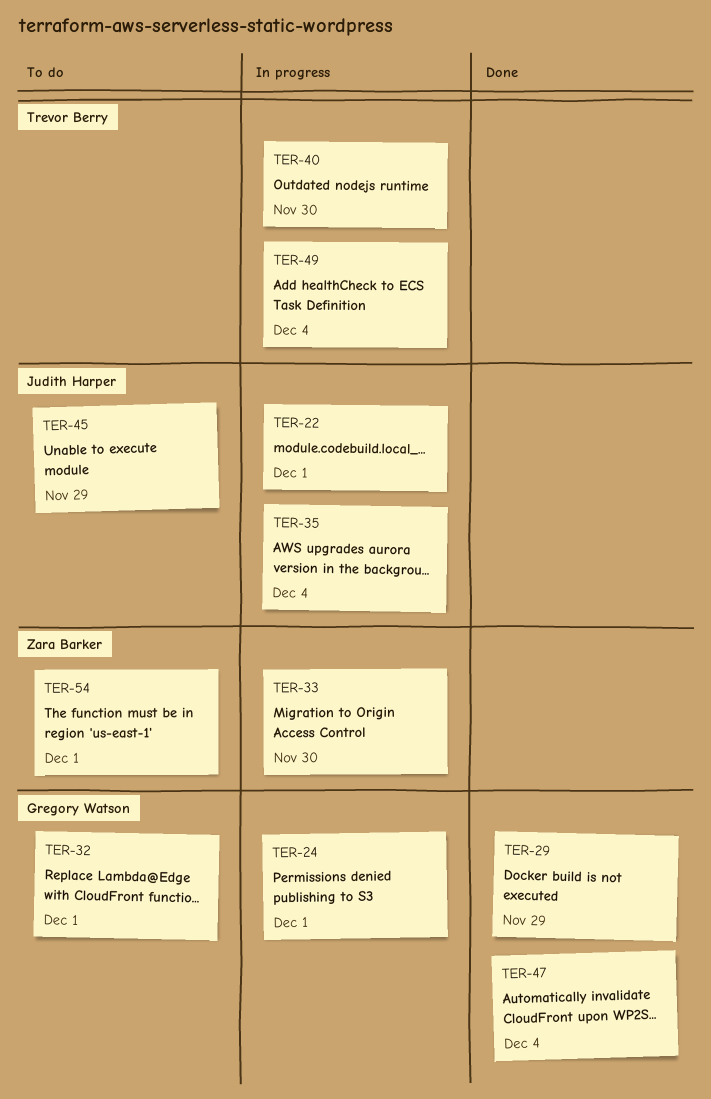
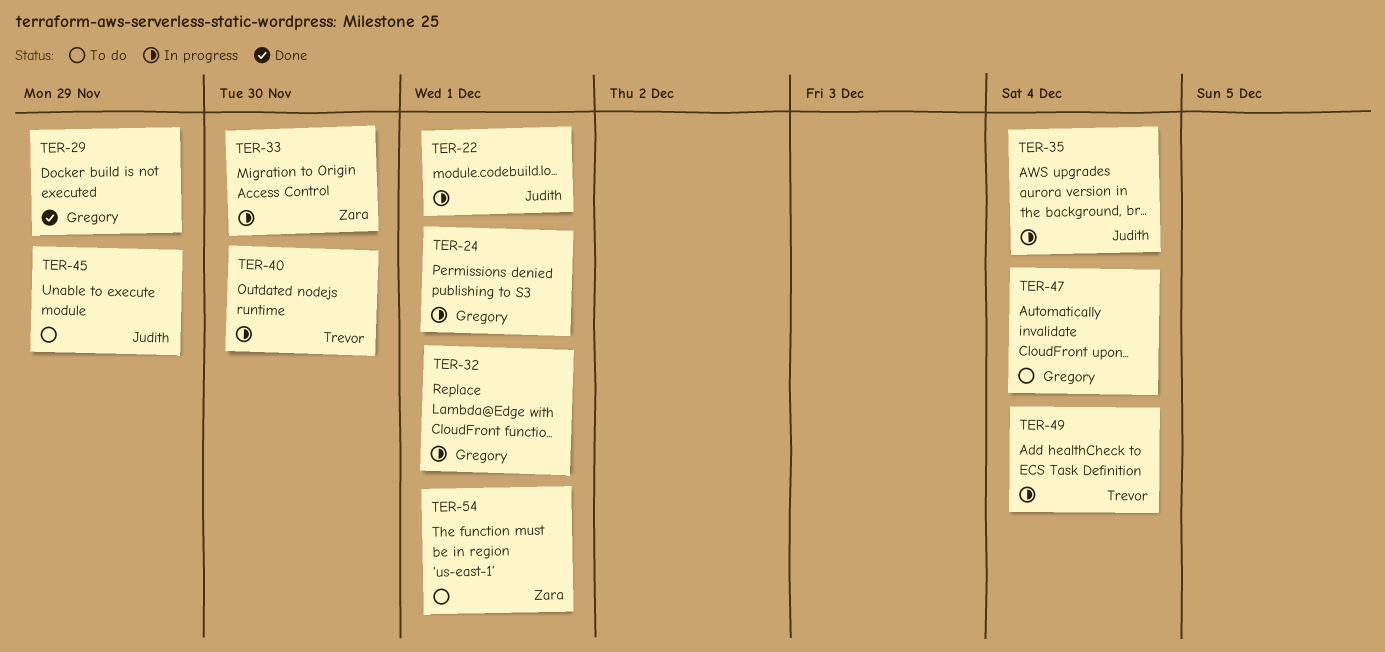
TER-32, status: To do -> In progress
TER-47, status: Done -> To do

